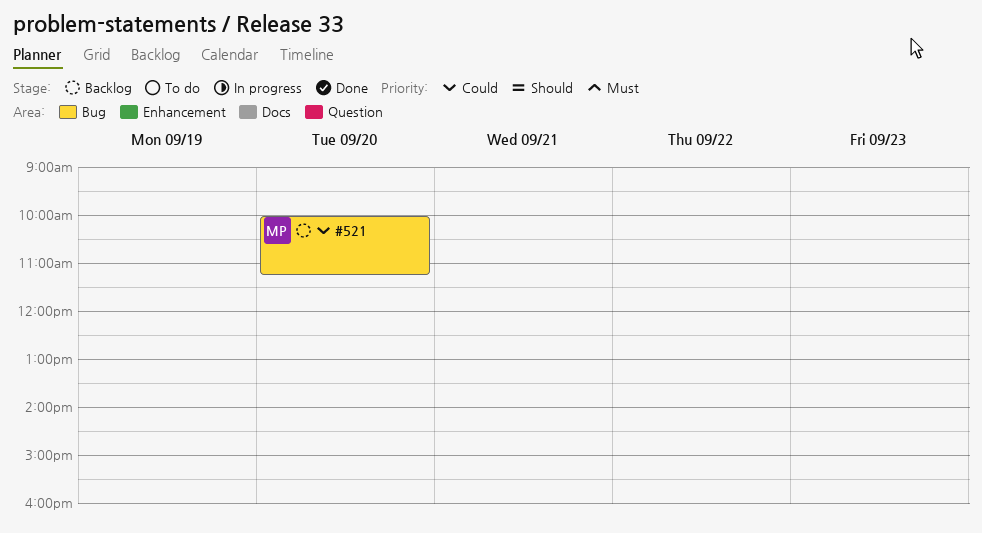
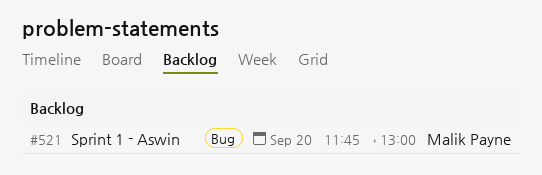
#521, begins: 10:00 -> 11:45
#521, ends: 11:15 -> 13:00

